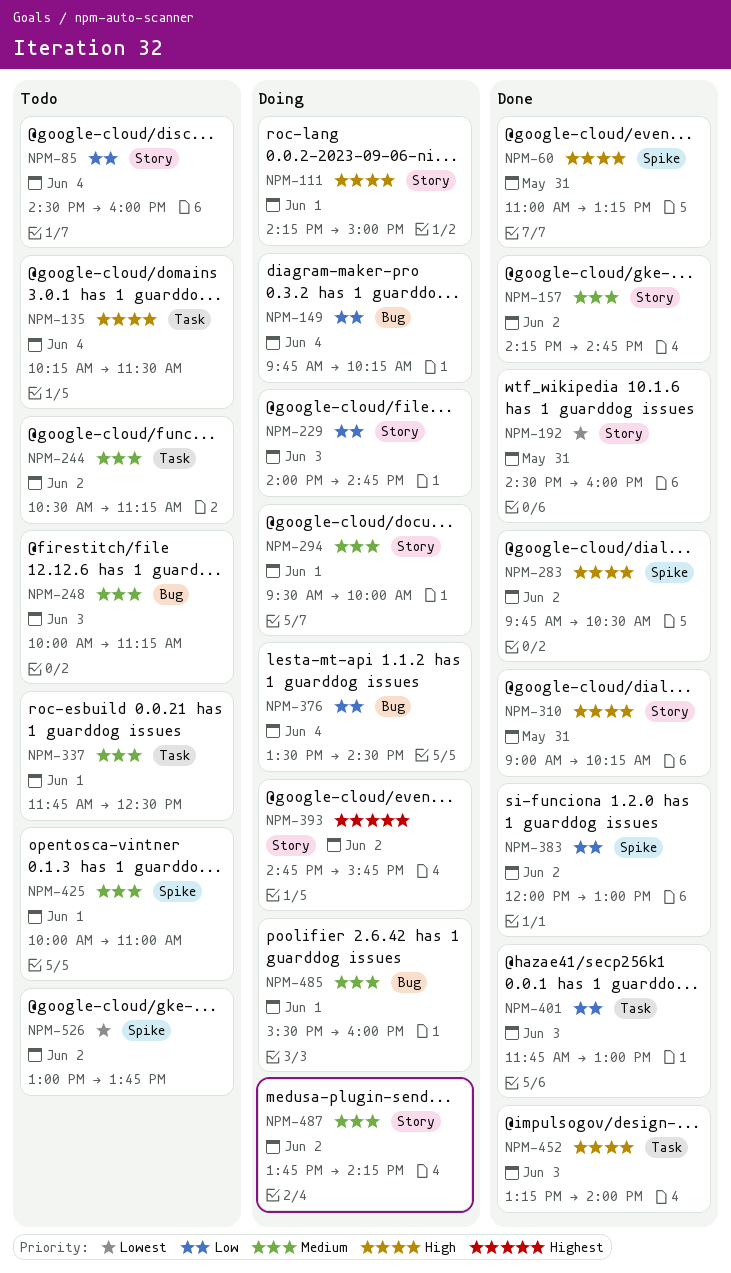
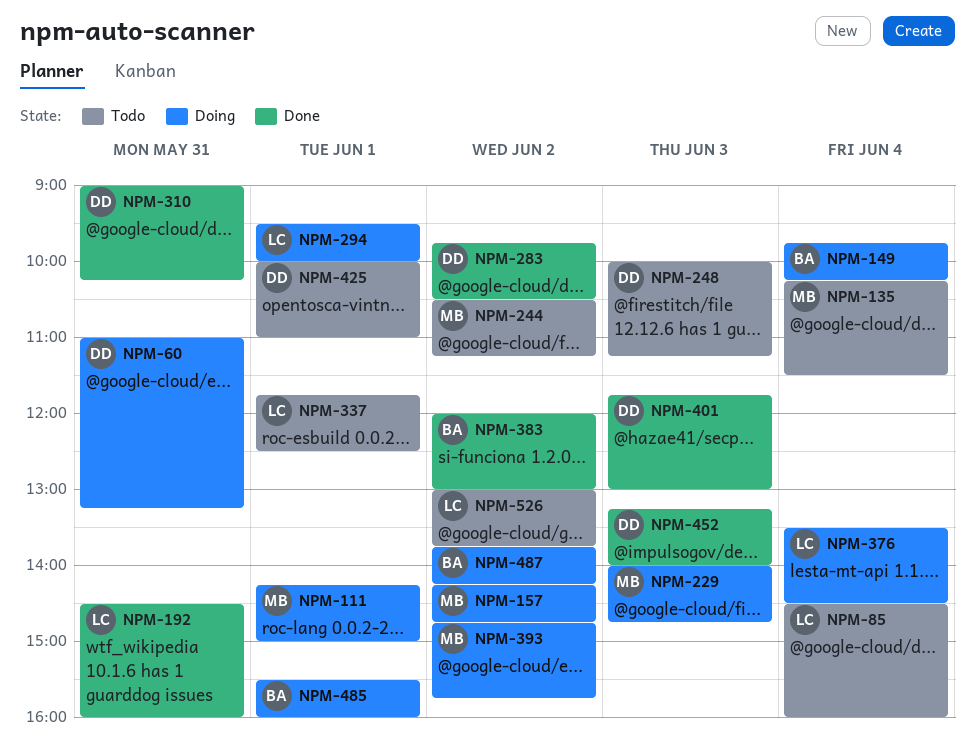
NPM-60, status: Done -> Doing
NPM-157, status: Done -> Doing

